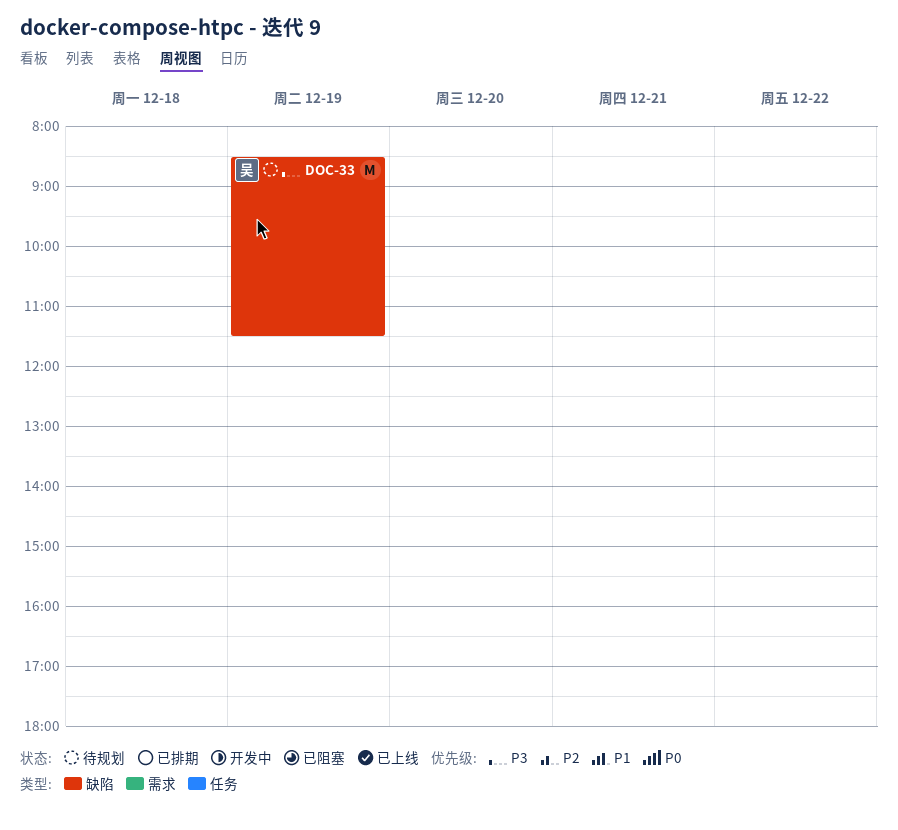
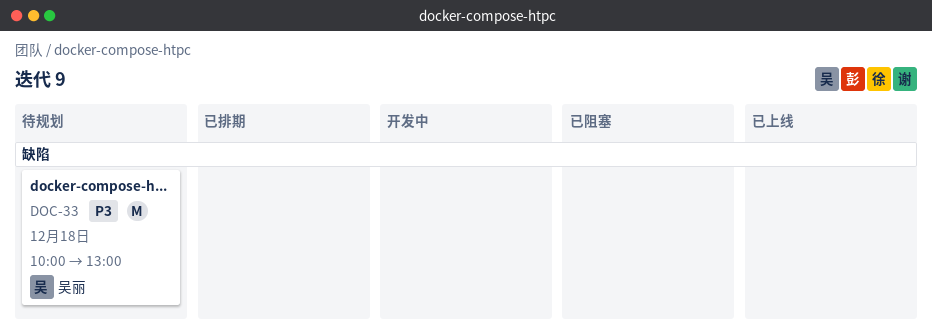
DOC-33, day: Dec 19 -> Dec 18
DOC-33, begins: 08:30 -> 10:00
DOC-33, ends: 11:30 -> 13:00

